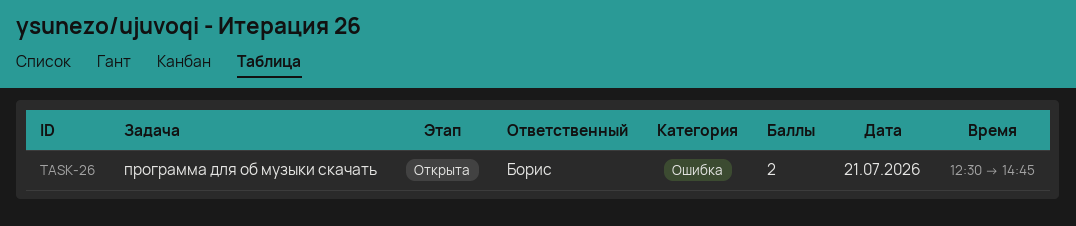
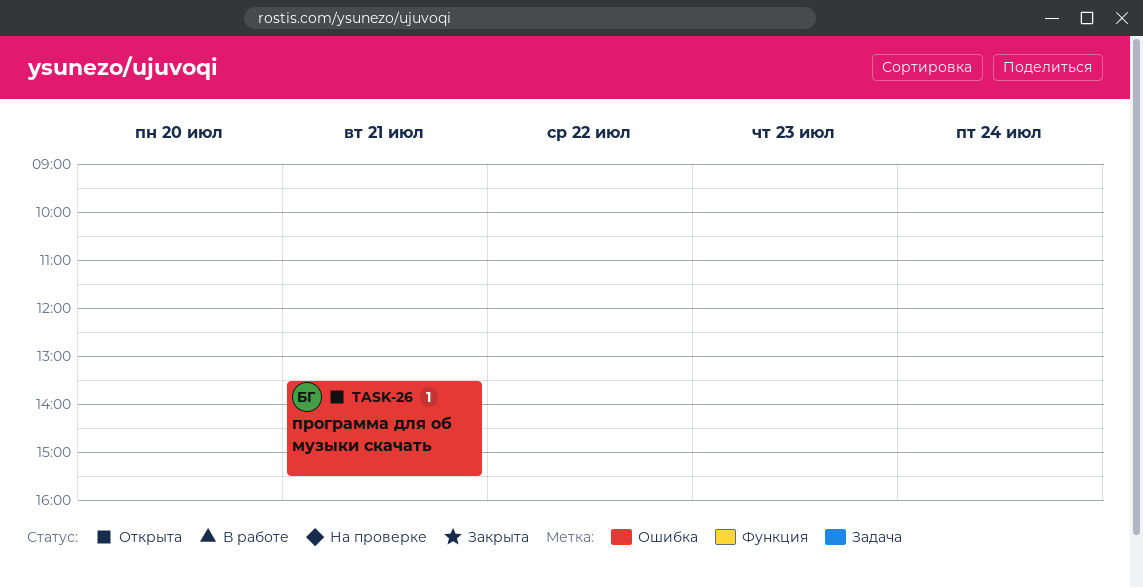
TASK-26, estimate: 2 -> 1
TASK-26, begins: 12:30 -> 13:30
TASK-26, ends: 14:45 -> 15:30

